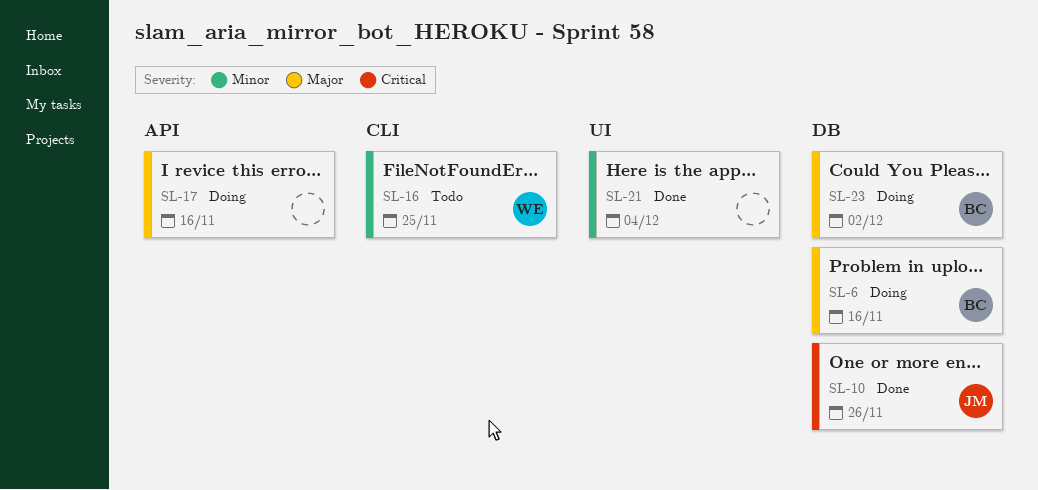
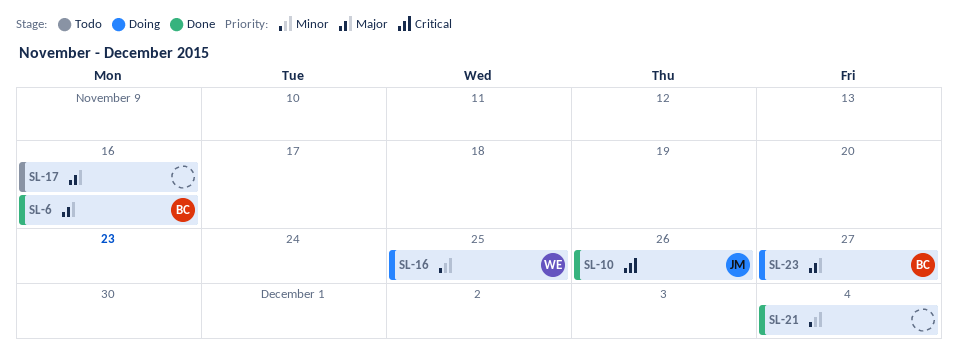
SL-6, status: Doing -> Done
SL-16, status: Todo -> Doing
SL-17, status: Doing -> Todo
SL-23, due: Dec 2 -> Nov 27

